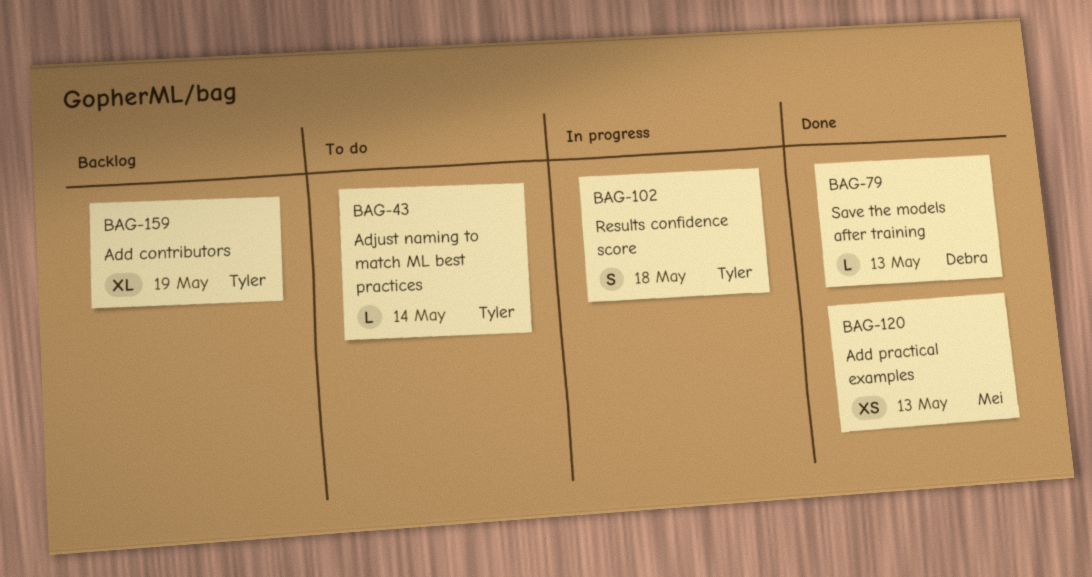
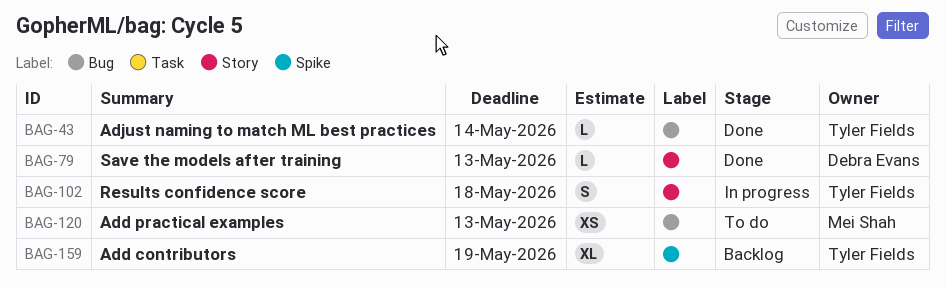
BAG-43, status: To do -> Done
BAG-120, status: Done -> To do

